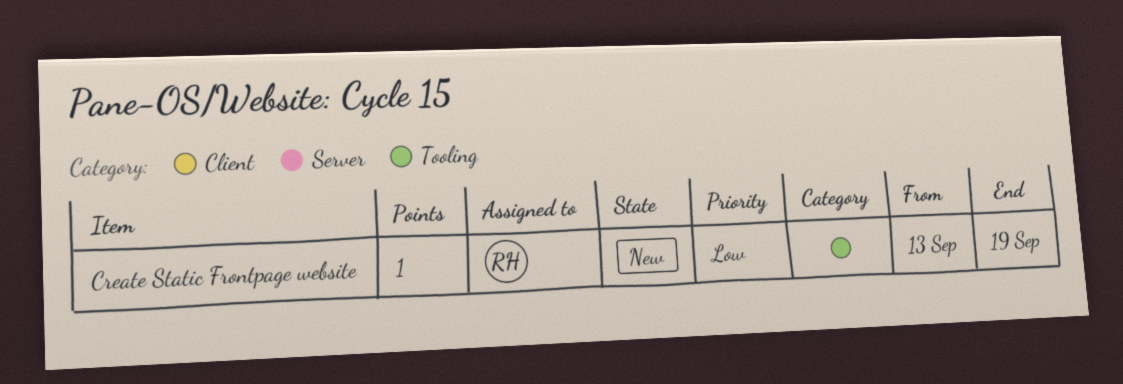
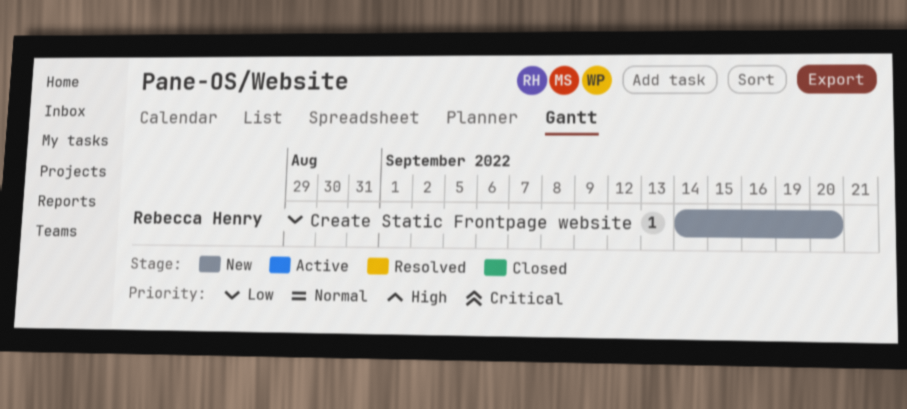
Create Static Frontpage website, start: Sep 13 -> Sep 14
Create Static Frontpage website, due: Sep 19 -> Sep 20

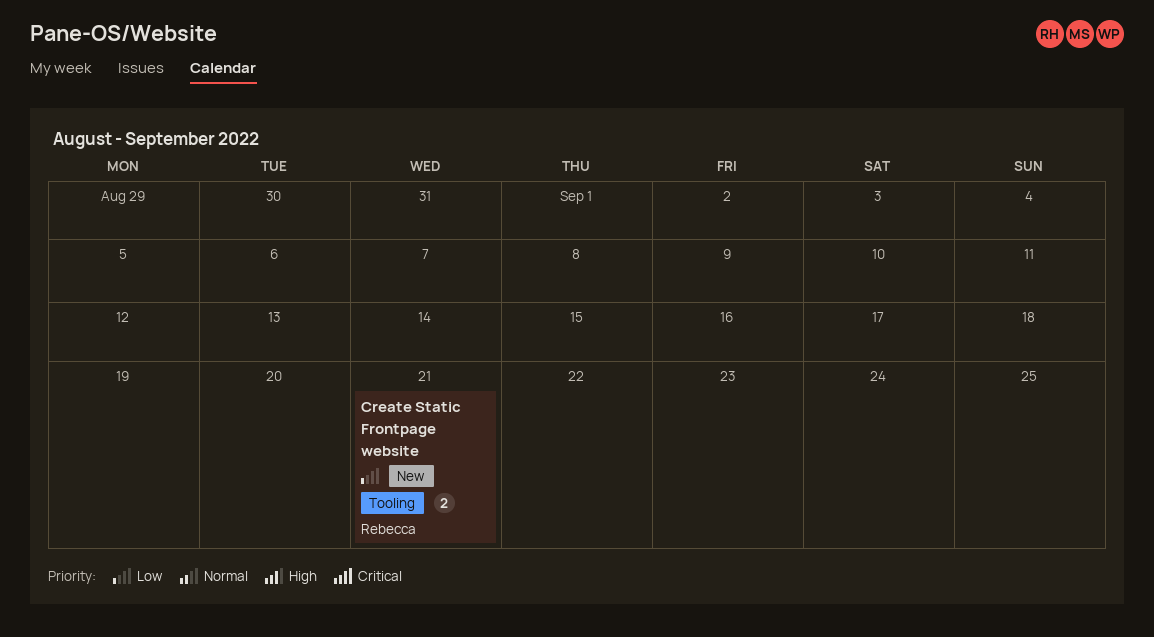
Create Static Frontpage website, estimate: 1 -> 2
Create Static Frontpage website, due: Sep 20 -> Sep 21

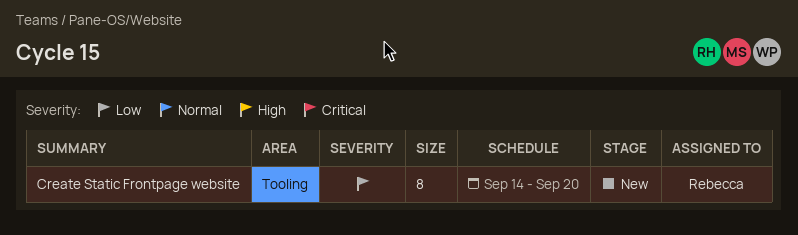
Create Static Frontpage website, estimate: 2 -> 8
Create Static Frontpage website, due: Sep 21 -> Sep 20

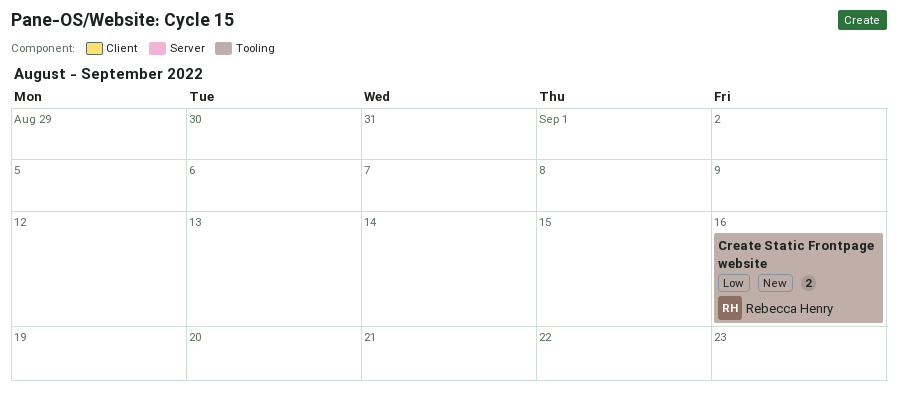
Create Static Frontpage website, estimate: 8 -> 2
Create Static Frontpage website, due: Sep 20 -> Sep 16

